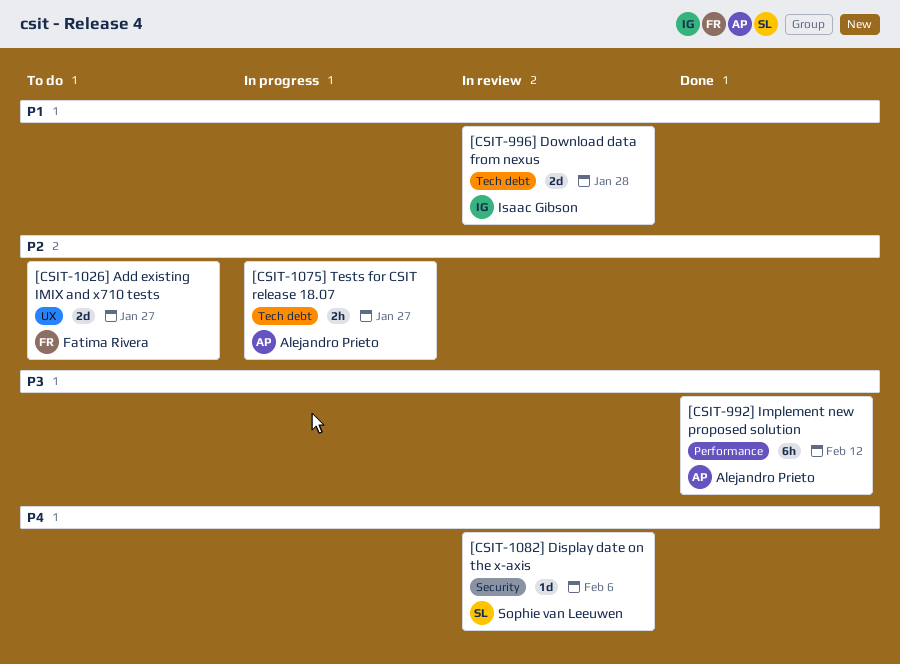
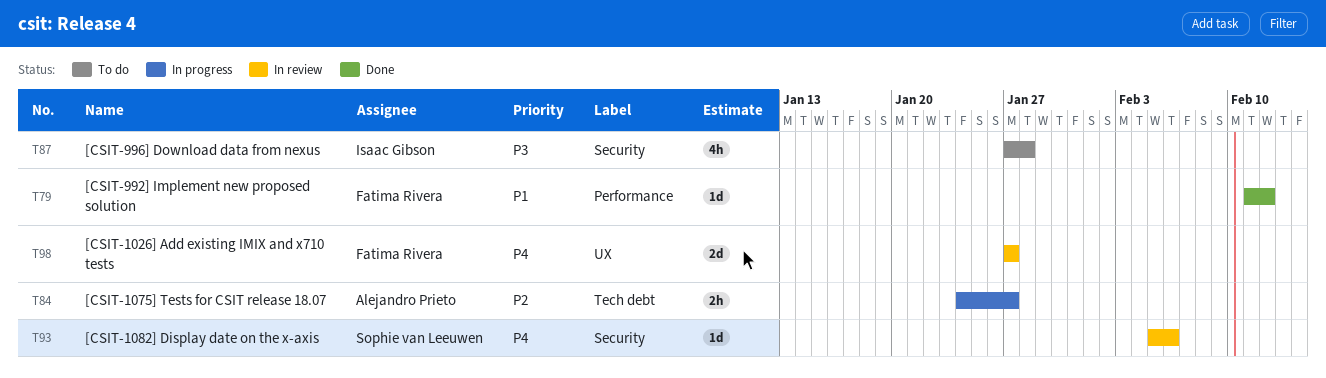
[CSIT-1026] Add existing IMIX and x710 tests, status: To do -> In review
[CSIT-1026] Add existing IMIX and x710 tests, priority: P2 -> P4
[CSIT-992] Implement new proposed solution, owner: Alejandro Prieto -> Fatima Rivera
[CSIT-992] Implement new proposed solution, priority: P3 -> P1
[CSIT-992] Implement new proposed solution, estimate: 6h -> 1d
[CSIT-996] Download data from nexus, status: In review -> To do
[CSIT-996] Download data from nexus, priority: P1 -> P3
[CSIT-996] Download data from nexus, label: Tech debt -> Security
[CSIT-996] Download data from nexus, estimate: 2d -> 4h

